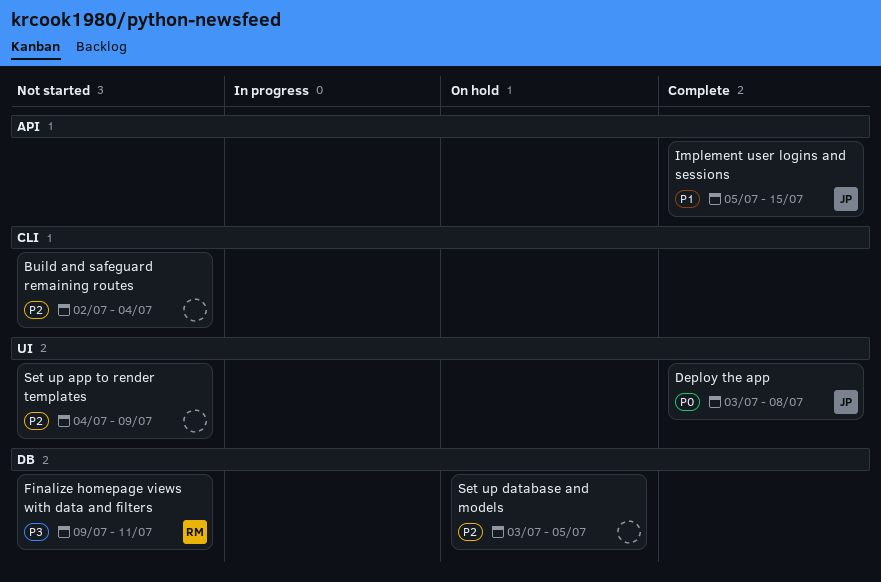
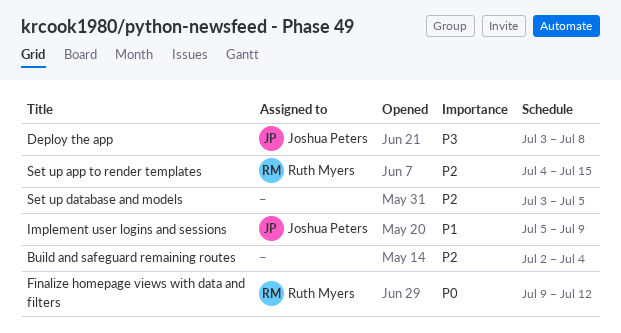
Deploy the app, priority: P0 -> P3
Finalize homepage views with data and filters, priority: P3 -> P0
Finalize homepage views with data and filters, due: Jul 11 -> Jul 12
Implement user logins and sessions, due: Jul 15 -> Jul 9
Set up app to render templates, owner: none -> Ruth Myers
Set up app to render templates, due: Jul 9 -> Jul 15

